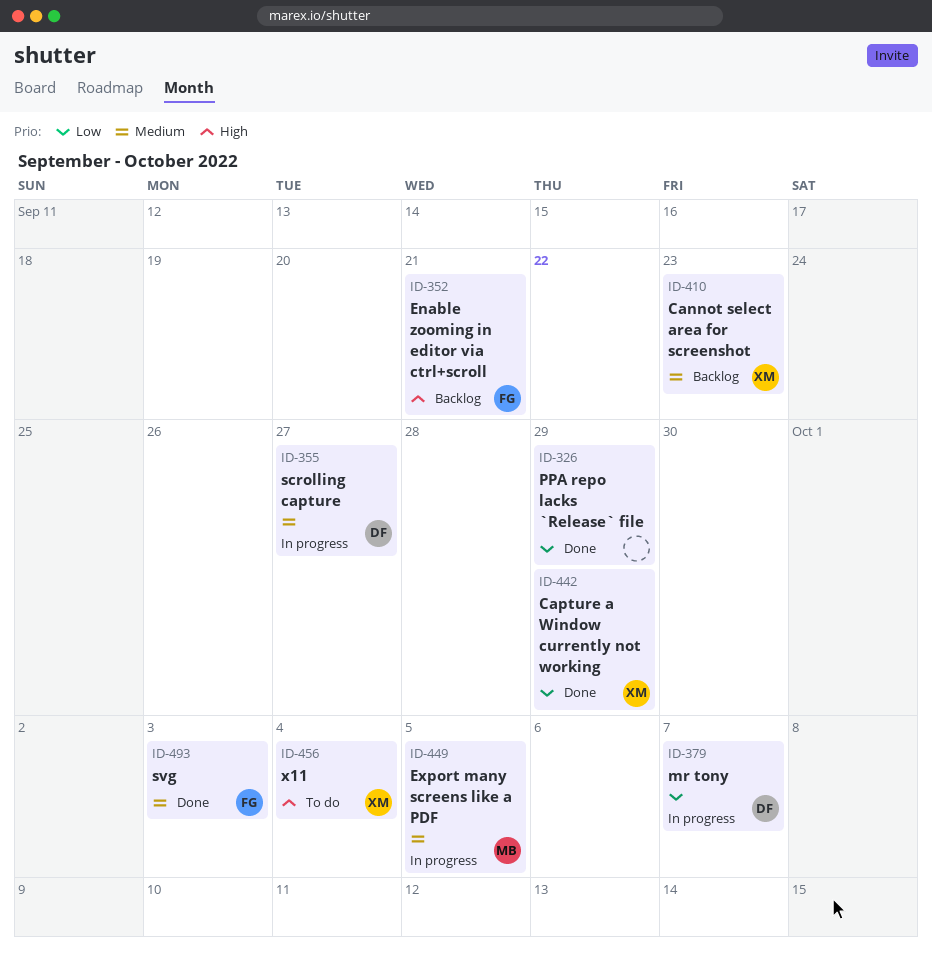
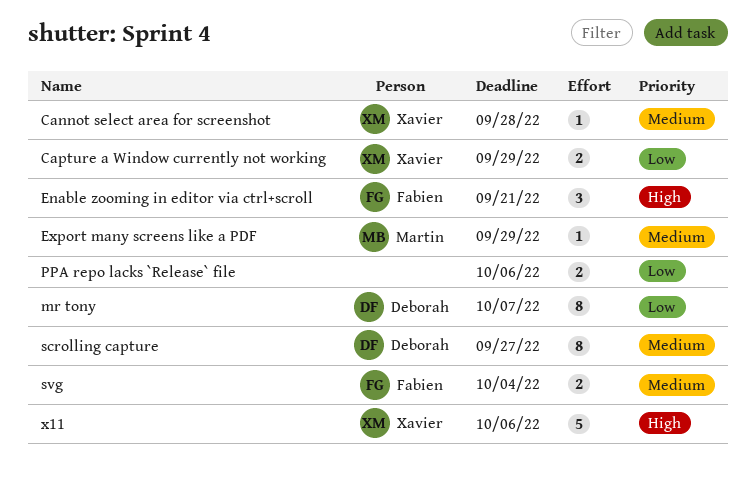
Cannot select area for screenshot, due: Sep 23 -> Sep 28
Export many screens like a PDF, due: Oct 5 -> Sep 29
PPA repo lacks `Release` file, due: Sep 29 -> Oct 6
svg, due: Oct 3 -> Oct 4
x11, due: Oct 4 -> Oct 6

